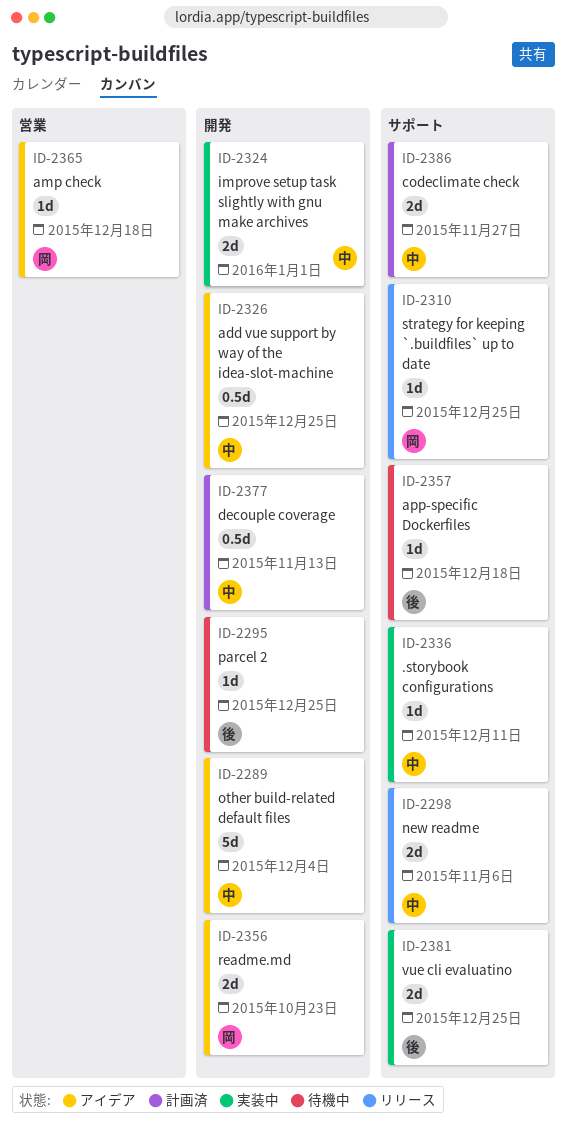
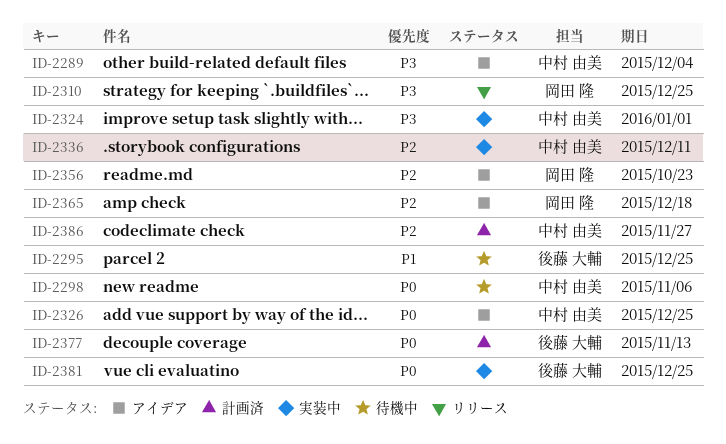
ID-2298, status: リリース -> 待機中
ID-2357: present -> none
ID-2377, owner: 中村 由美 -> 後藤 大輔

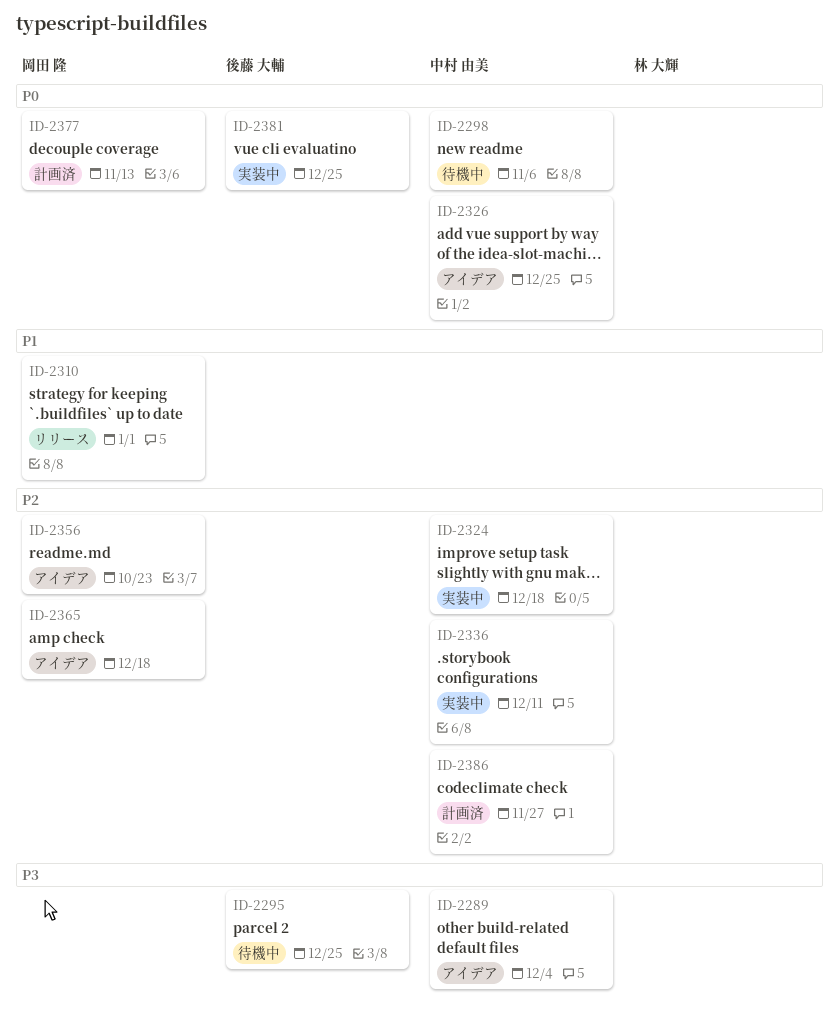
ID-2295, priority: P1 -> P3
ID-2310, priority: P3 -> P1
ID-2310, due: Dec 25 -> Jan 1
ID-2324, priority: P3 -> P2
ID-2324, due: Jan 1 -> Dec 18
ID-2377, owner: 後藤 大輔 -> 岡田 隆

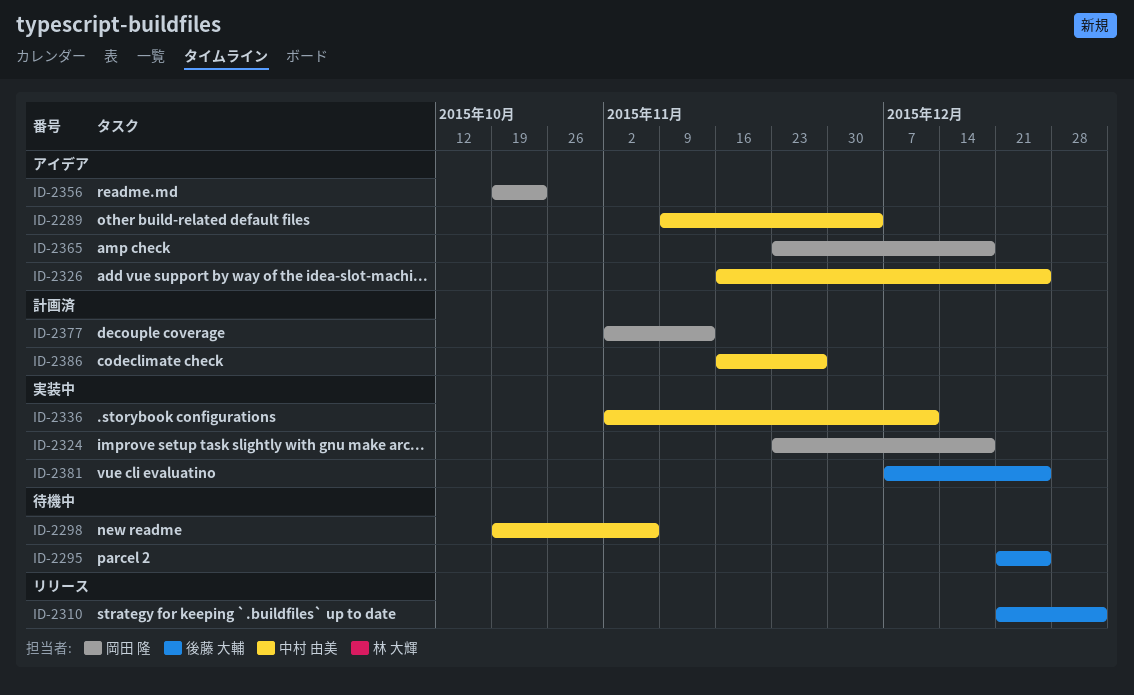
ID-2310, owner: 岡田 隆 -> 後藤 大輔
ID-2324, owner: 中村 由美 -> 岡田 隆

